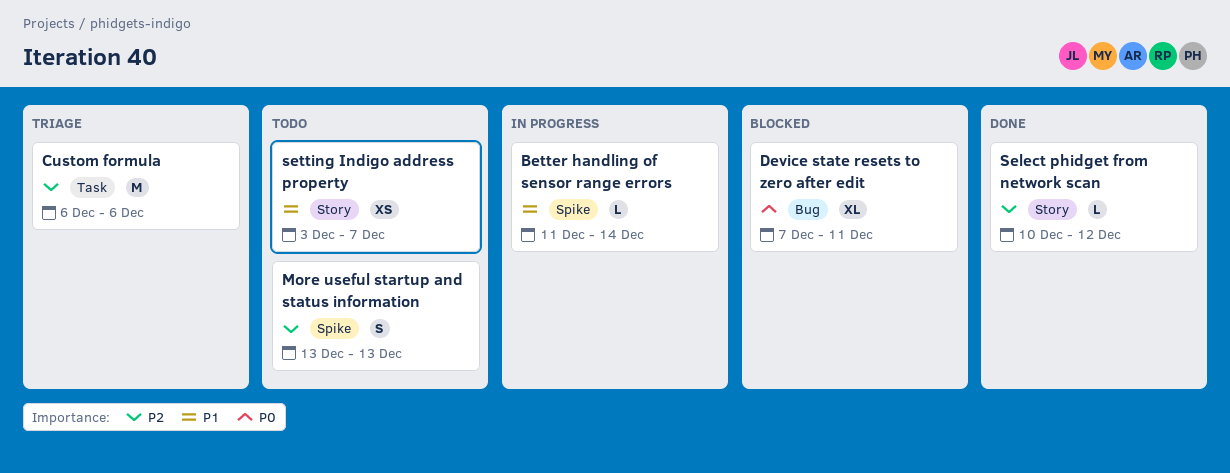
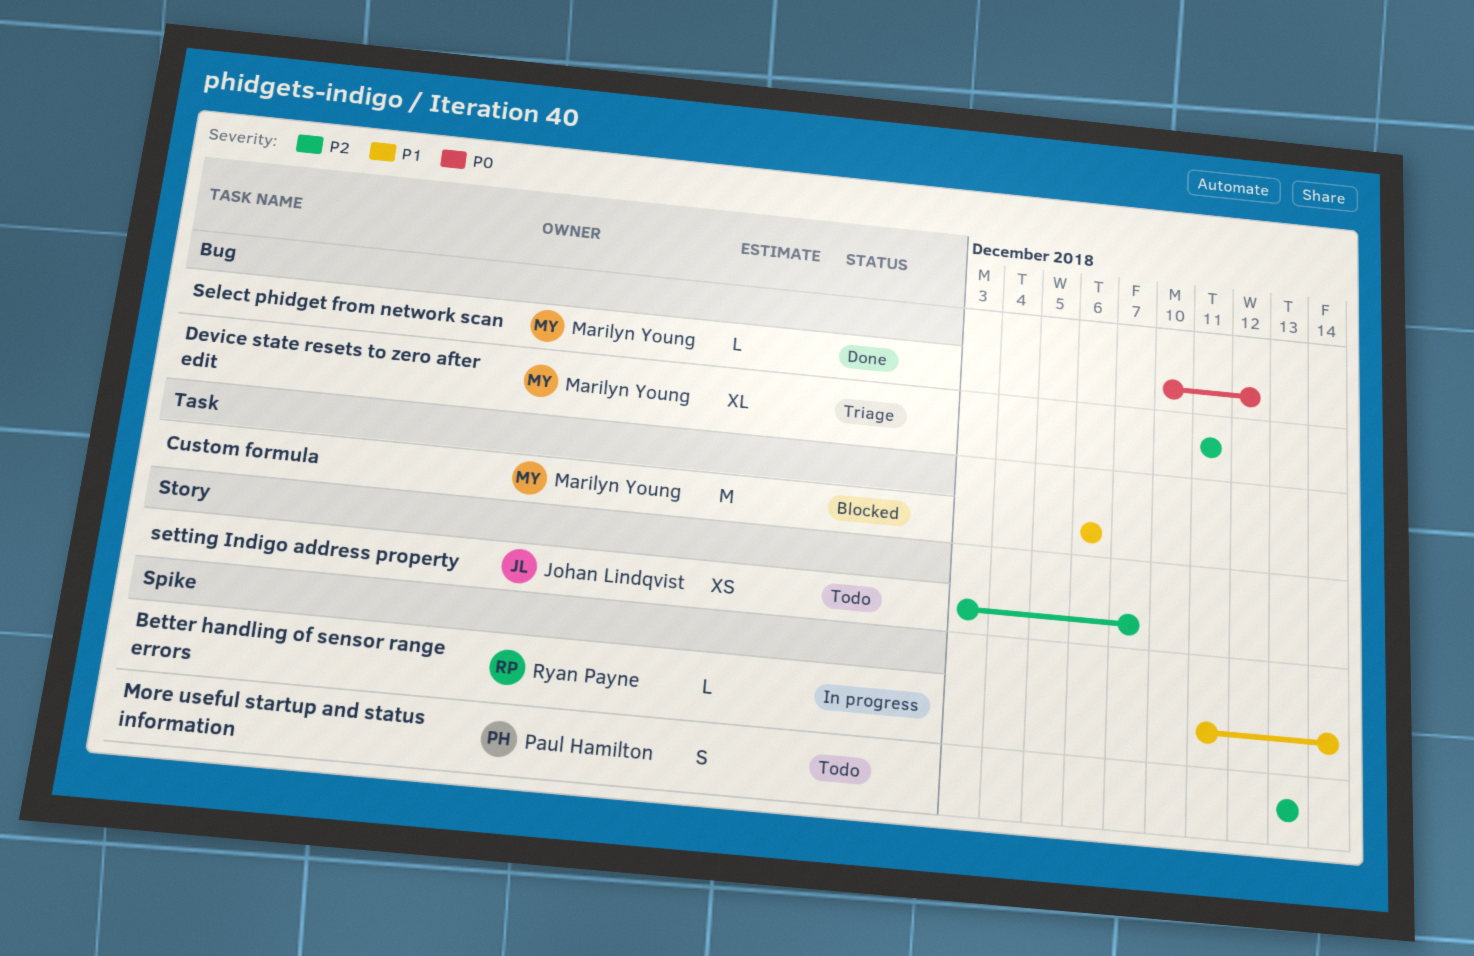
Custom formula, status: Triage -> Blocked
Custom formula, priority: P2 -> P1
Device state resets to zero after edit, status: Blocked -> Triage
Device state resets to zero after edit, priority: P0 -> P2
Device state resets to zero after edit, start: Dec 7 -> Dec 11
Select phidget from network scan, priority: P2 -> P0
Select phidget from network scan, label: Story -> Bug
setting Indigo address property, priority: P1 -> P2

